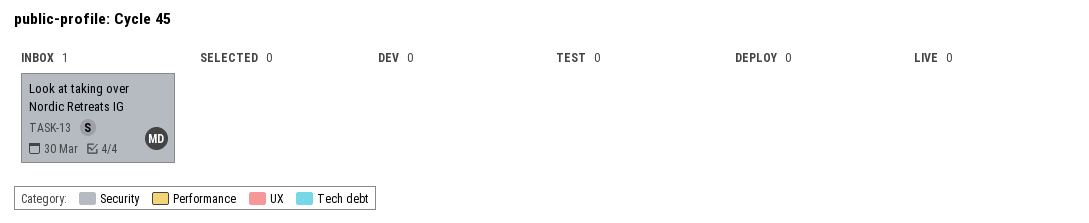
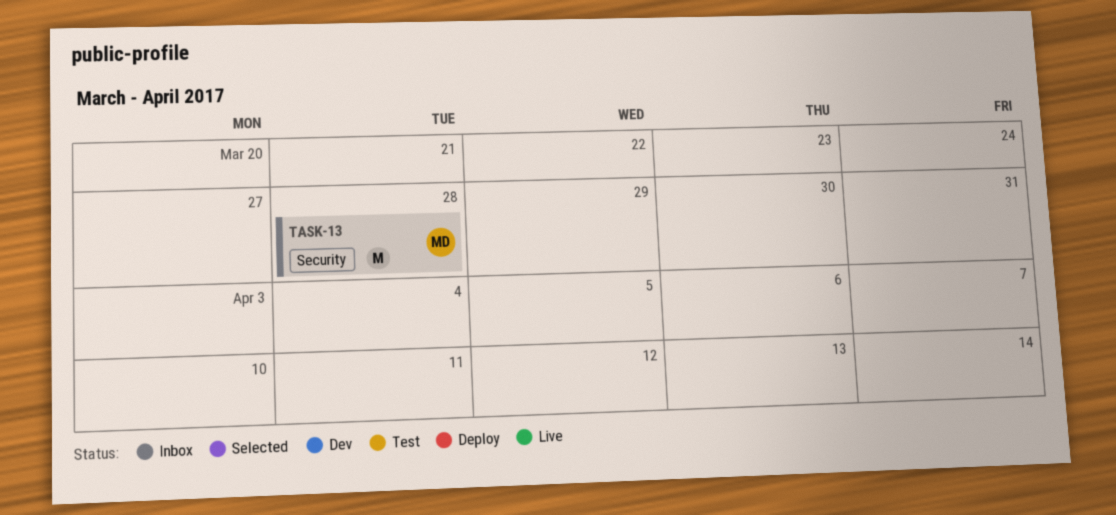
TASK-13, estimate: S -> M
TASK-13, due: Mar 30 -> Mar 28

